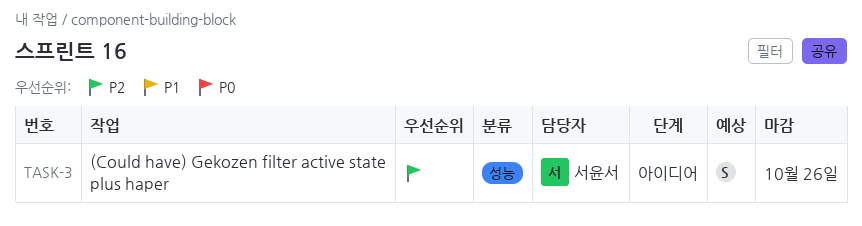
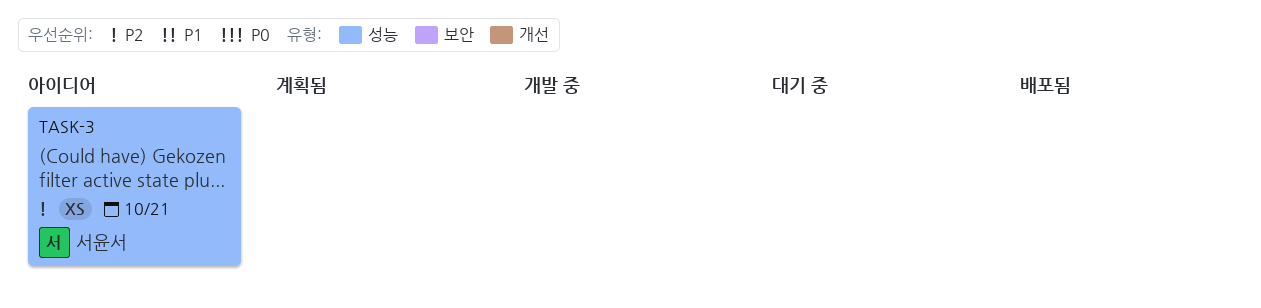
TASK-3, estimate: S -> XS
TASK-3, due: Oct 26 -> Oct 21

